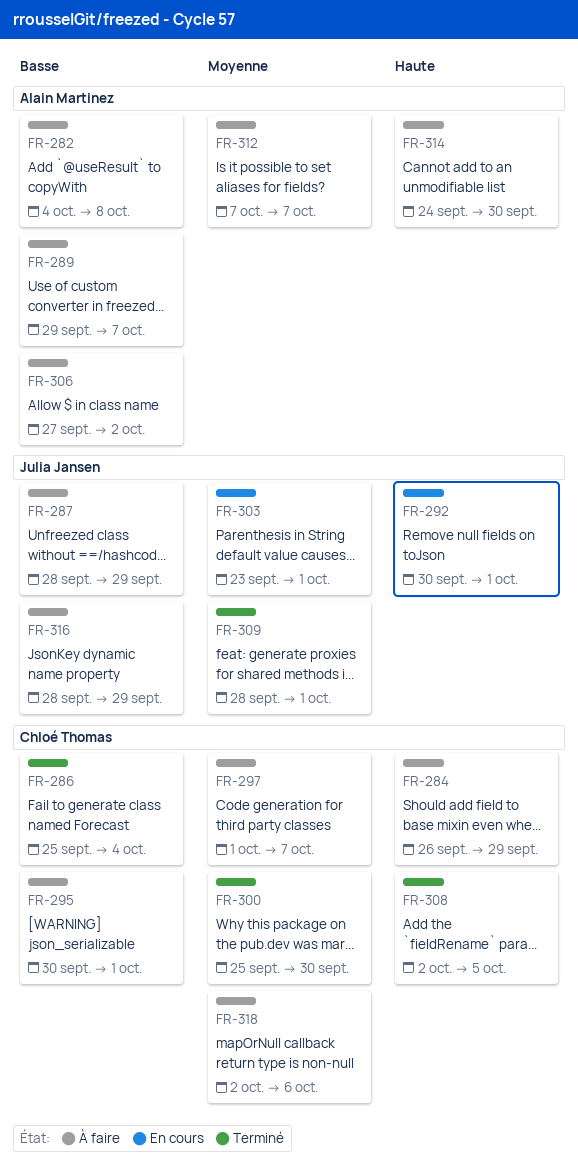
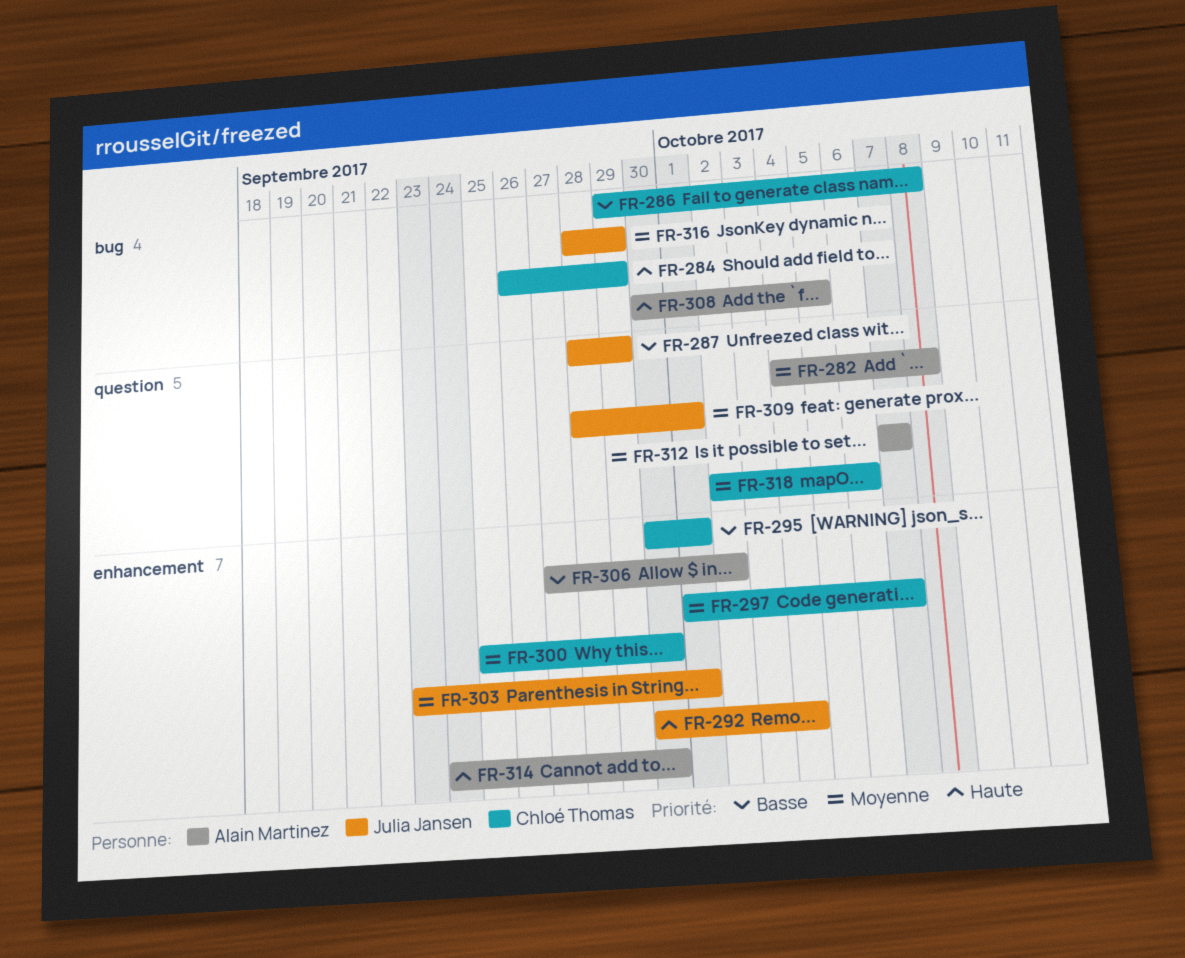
FR-282, priority: Basse -> Moyenne
FR-286, start: Sep 25 -> Sep 29
FR-286, due: Oct 4 -> Oct 8
FR-289: present -> none
FR-292, due: Oct 1 -> Oct 4
FR-308, owner: Chloé Thomas -> Alain Martinez
FR-308, start: Oct 2 -> Sep 30
FR-316, priority: Basse -> Moyenne

